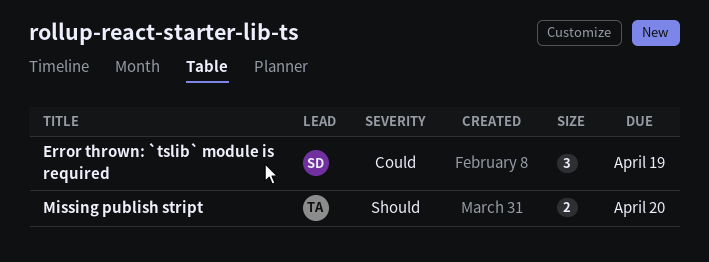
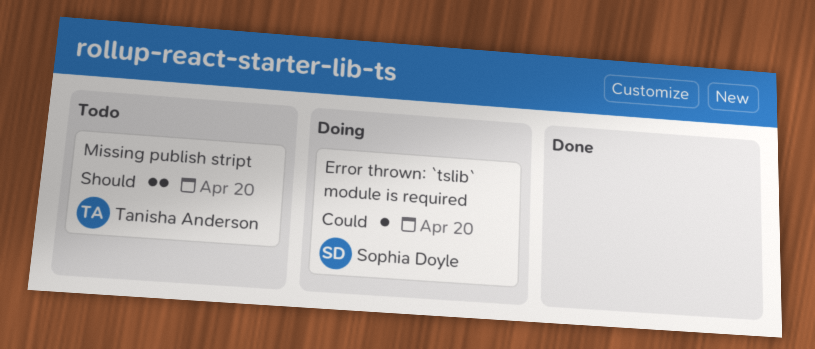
Error thrown: `tslib` module is required, estimate: 3 -> 1
Error thrown: `tslib` module is required, due: Apr 19 -> Apr 20

